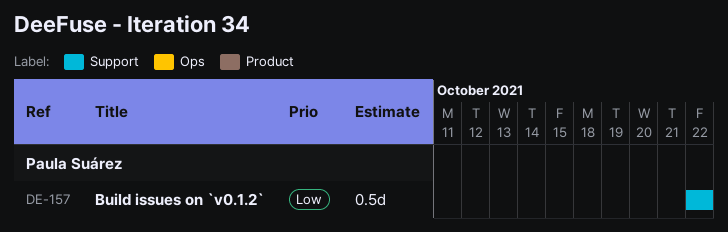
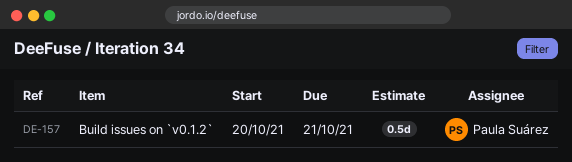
DE-157, start: Oct 22 -> Oct 20
DE-157, due: Oct 22 -> Oct 21

